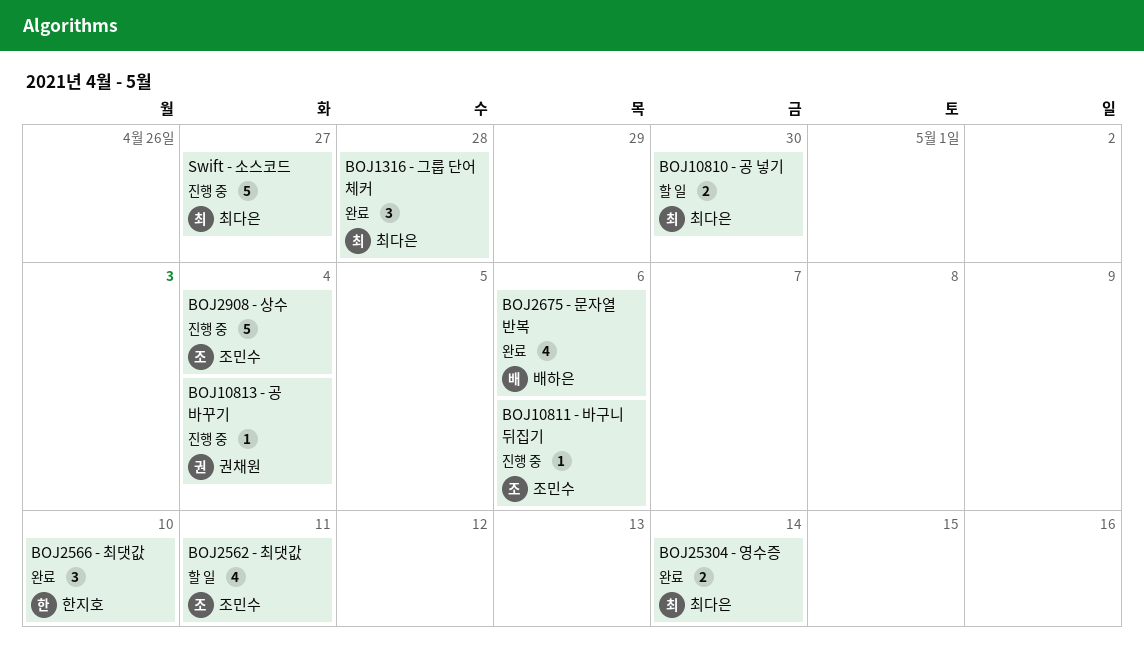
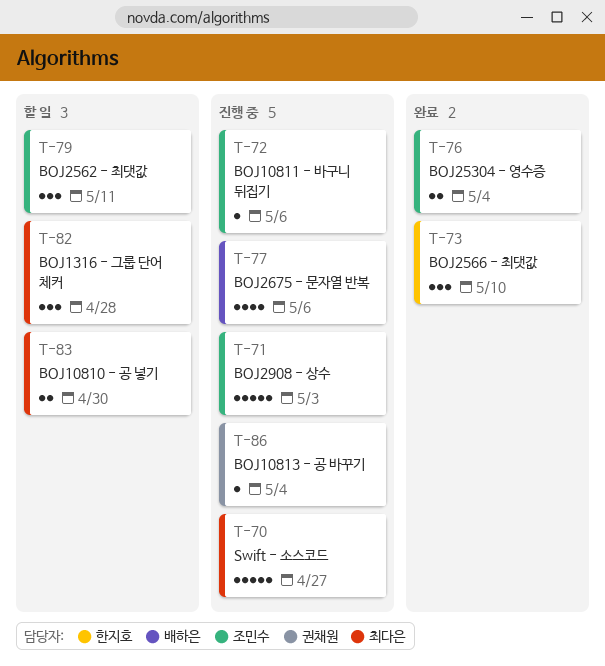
BOJ1316 - 그룹 단어 체커, status: 완료 -> 할 일
BOJ25304 - 영수증, owner: 최다은 -> 조민수
BOJ25304 - 영수증, due: May 14 -> May 4
BOJ2562 - 최댓값, estimate: 4 -> 3
BOJ2675 - 문자열 반복, status: 완료 -> 진행 중
BOJ2908 - 상수, due: May 4 -> May 3

